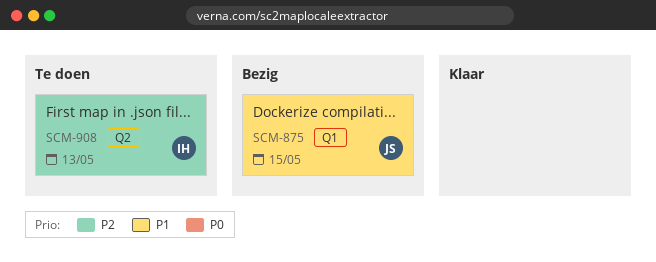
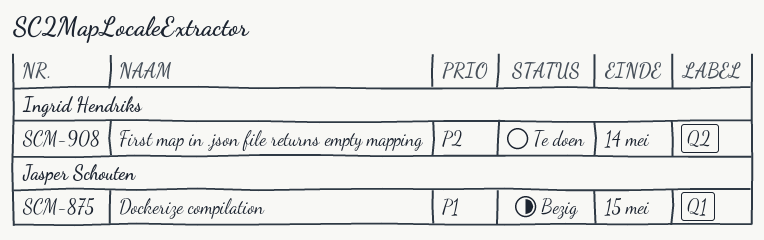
SCM-908, due: May 13 -> May 14

